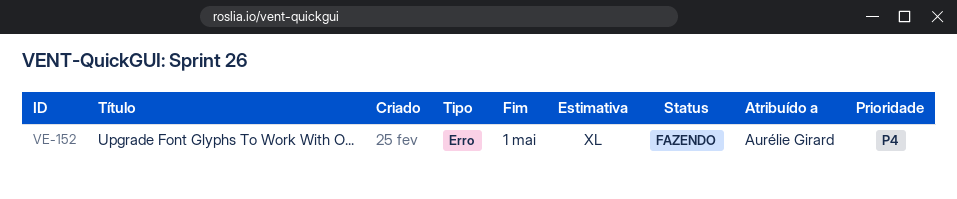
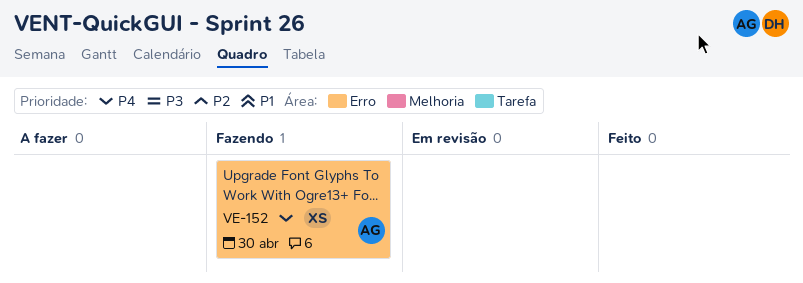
VE-152, estimate: XL -> XS
VE-152, due: May 1 -> Apr 30

